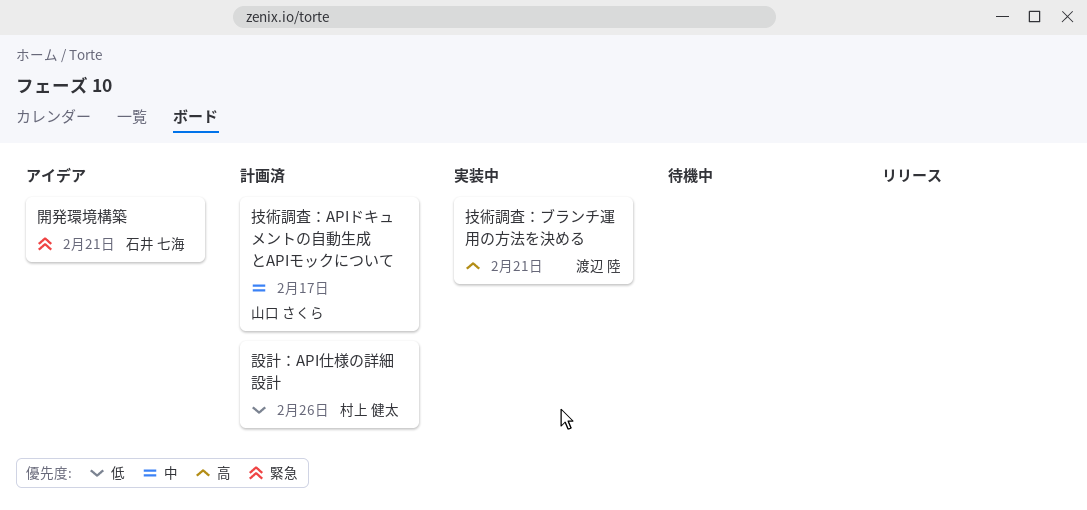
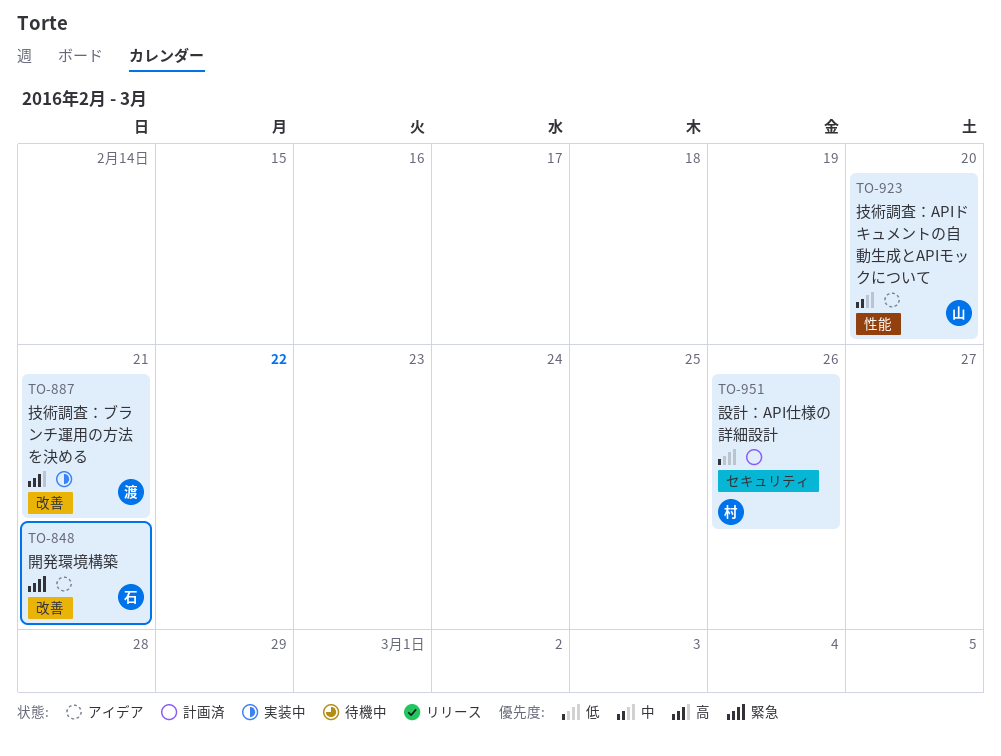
技術調査：APIドキュメントの自動生成とAPIモックについて, status: 計画済 -> アイデア
技術調査：APIドキュメントの自動生成とAPIモックについて, due: Feb 17 -> Feb 20

